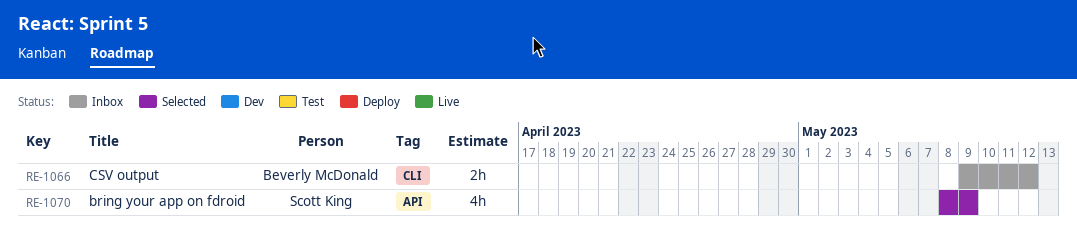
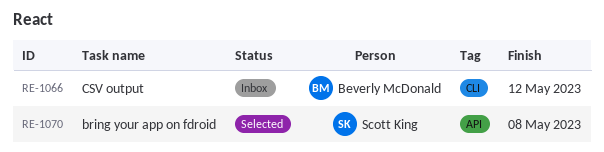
RE-1070, due: May 9 -> May 8

